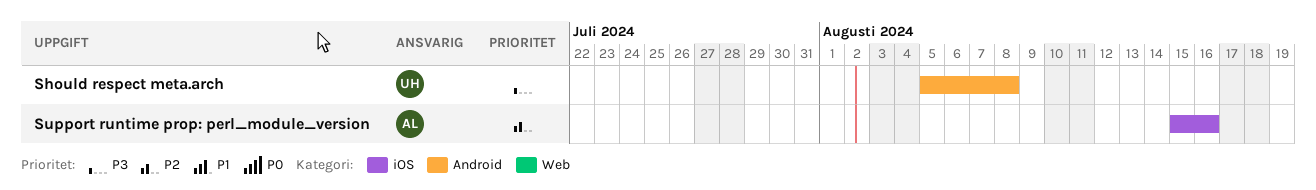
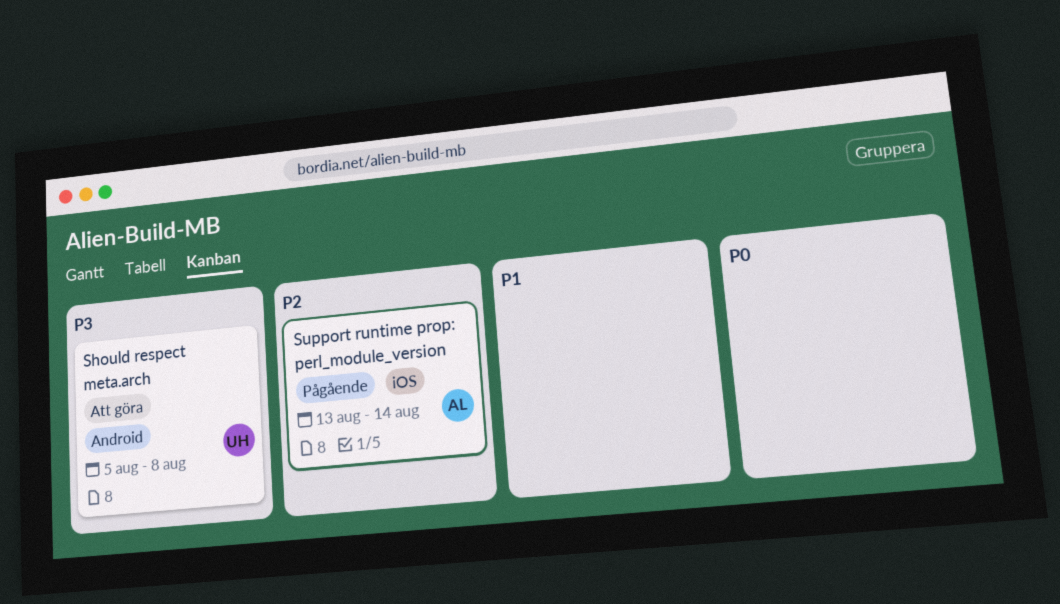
Support runtime prop: perl_module_version, start: Aug 15 -> Aug 13
Support runtime prop: perl_module_version, due: Aug 16 -> Aug 14

